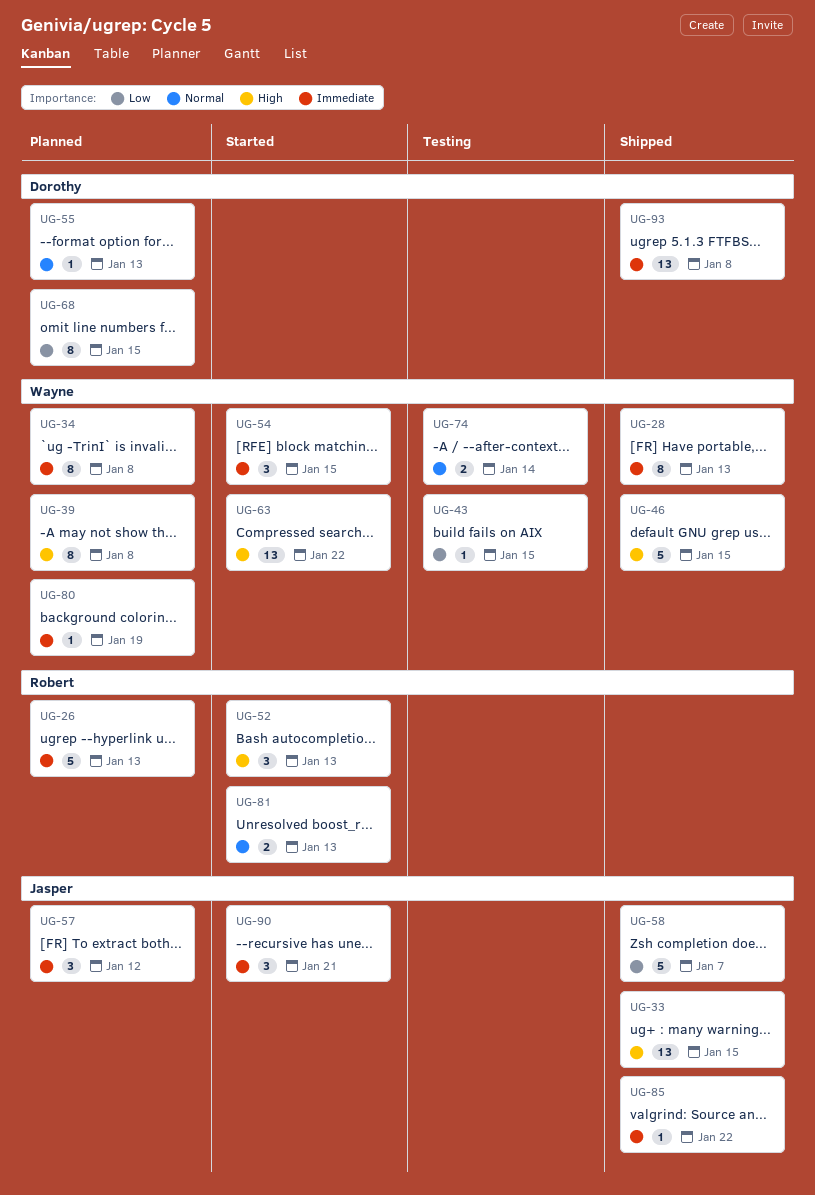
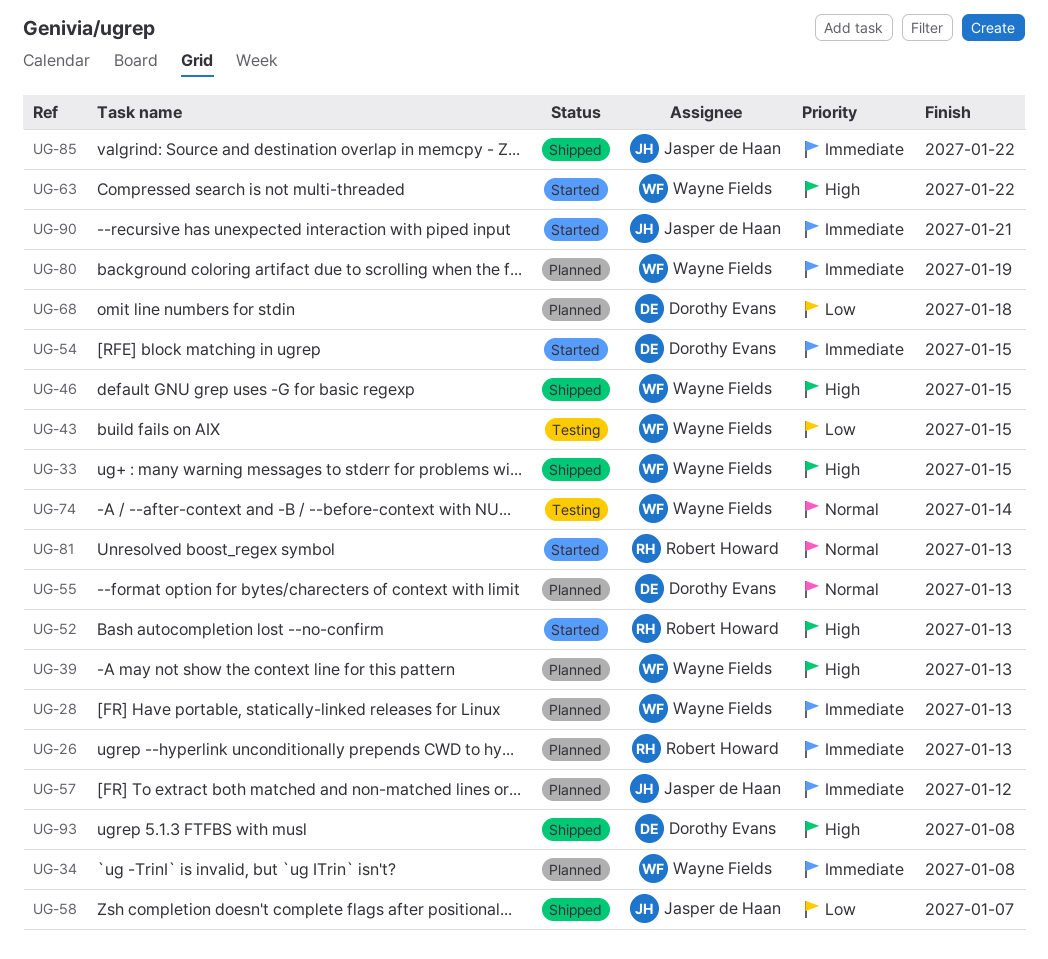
UG-28, status: Shipped -> Planned
UG-33, owner: Jasper de Haan -> Wayne Fields
UG-39, due: Jan 8 -> Jan 13
UG-54, owner: Wayne Fields -> Dorothy Evans
UG-68, due: Jan 15 -> Jan 18
UG-93, priority: Immediate -> High

